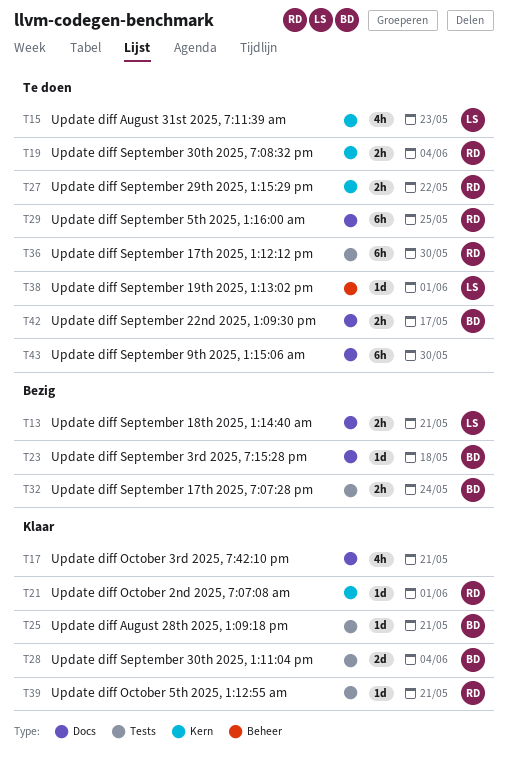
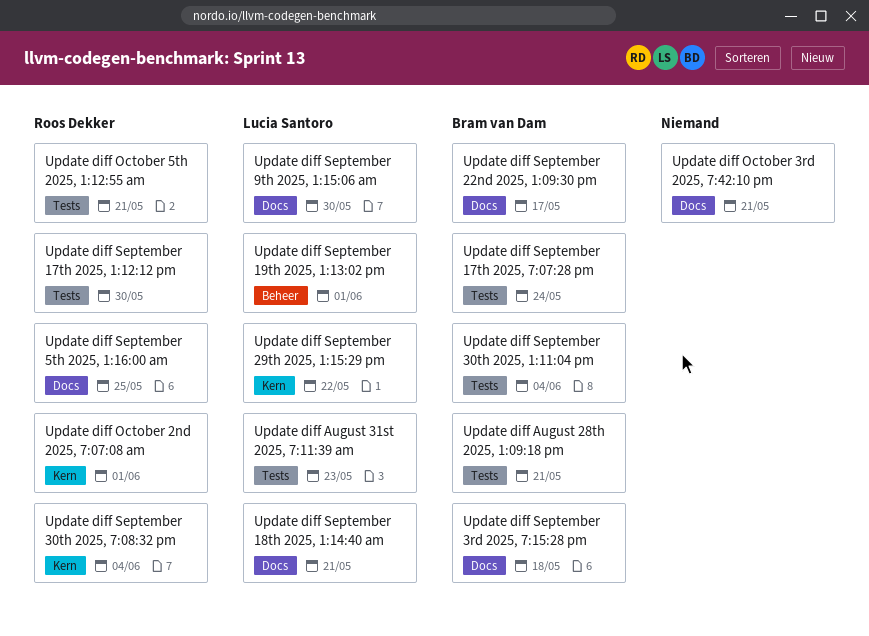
Update diff August 31st 2025, 7:11:39 am, label: Kern -> Tests
Update diff September 29th 2025, 1:15:29 pm, owner: Roos Dekker -> Lucia Santoro
Update diff September 9th 2025, 1:15:06 am, owner: none -> Lucia Santoro

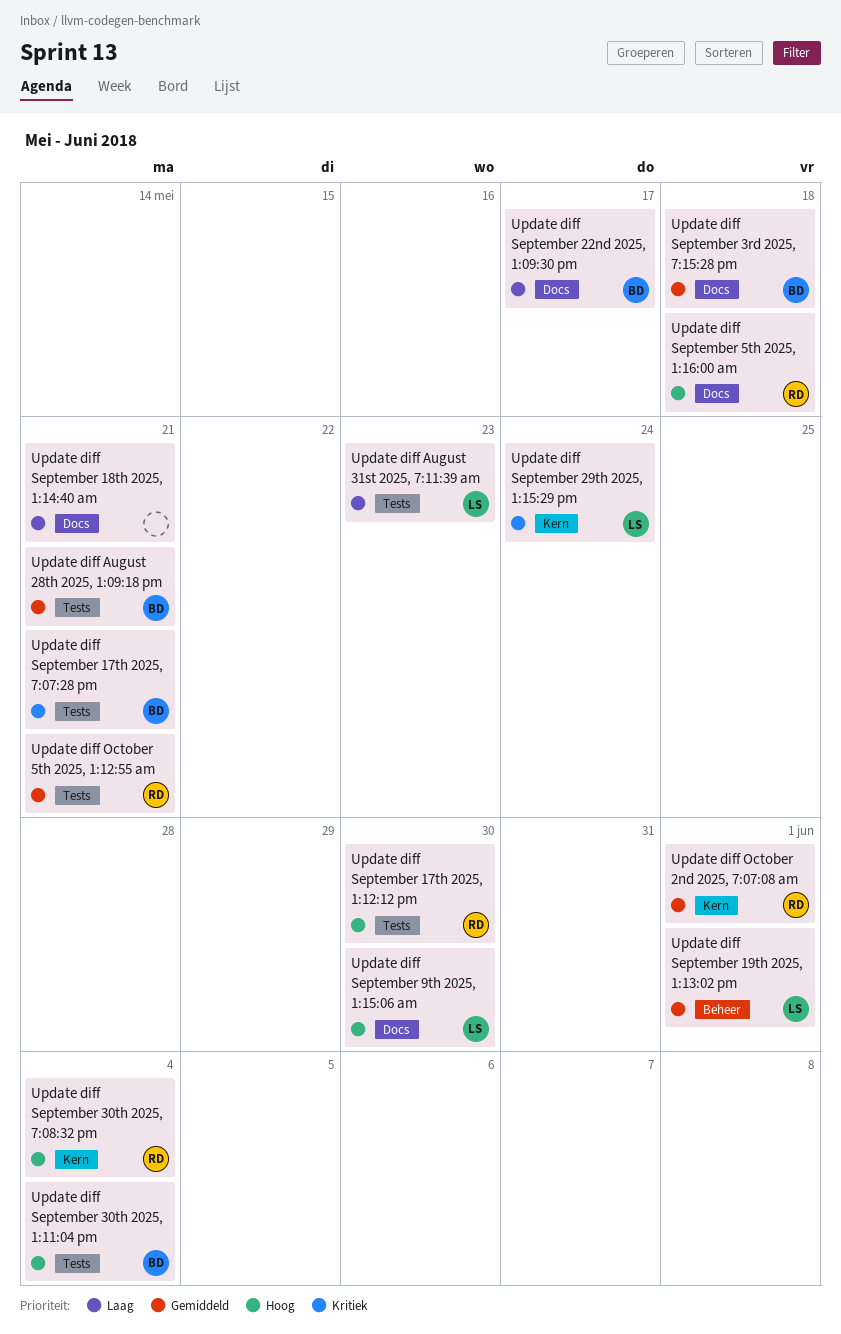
Update diff October 3rd 2025, 7:42:10 pm: present -> none
Update diff September 17th 2025, 7:07:28 pm, due: May 24 -> May 21
Update diff September 18th 2025, 1:14:40 am, owner: Lucia Santoro -> none
Update diff September 29th 2025, 1:15:29 pm, due: May 22 -> May 24
Update diff September 5th 2025, 1:16:00 am, due: May 25 -> May 18

